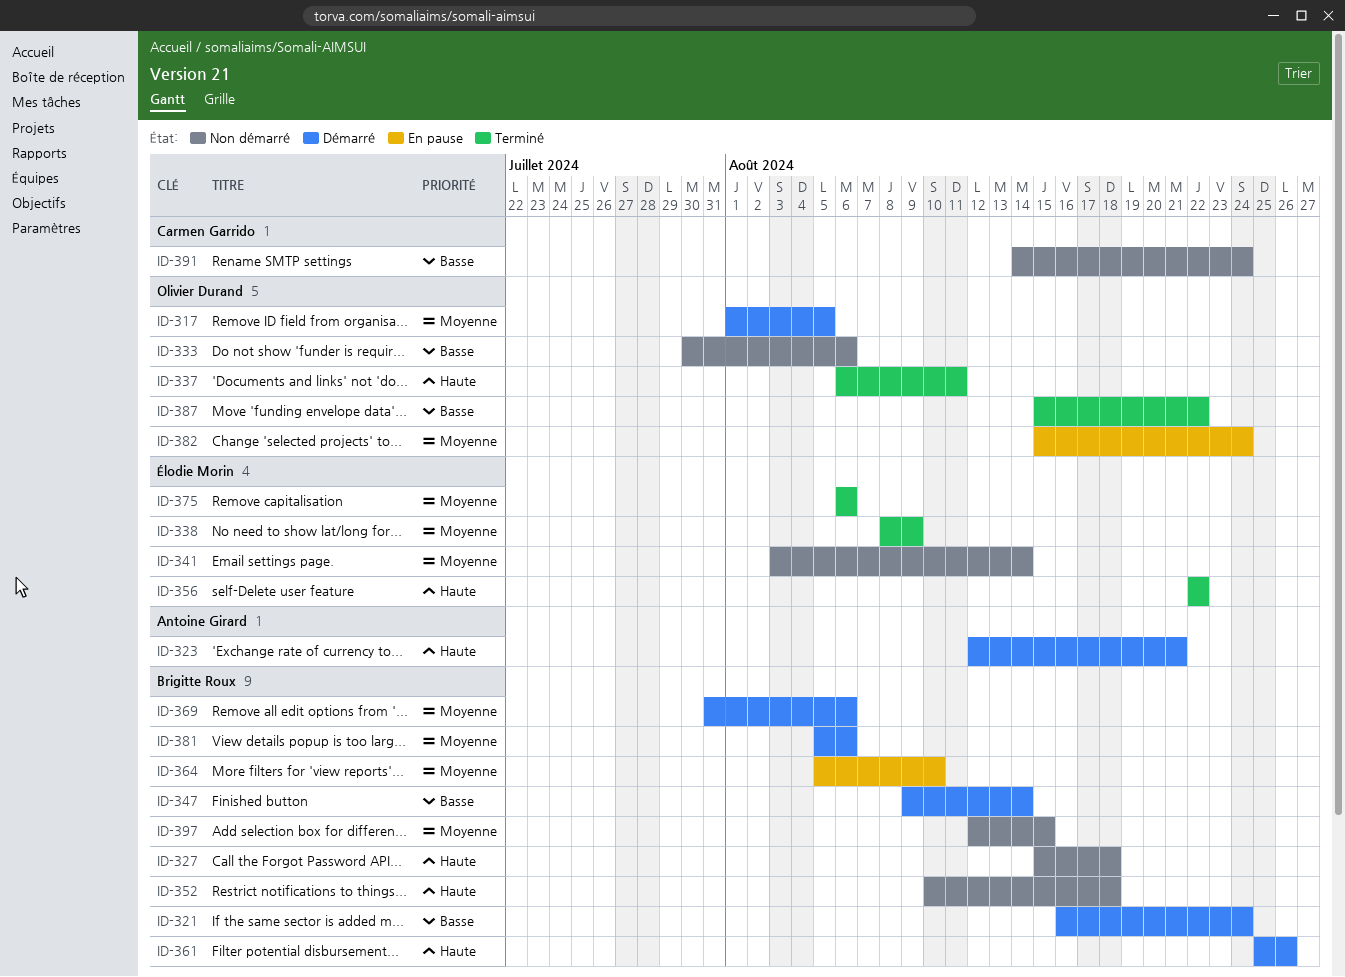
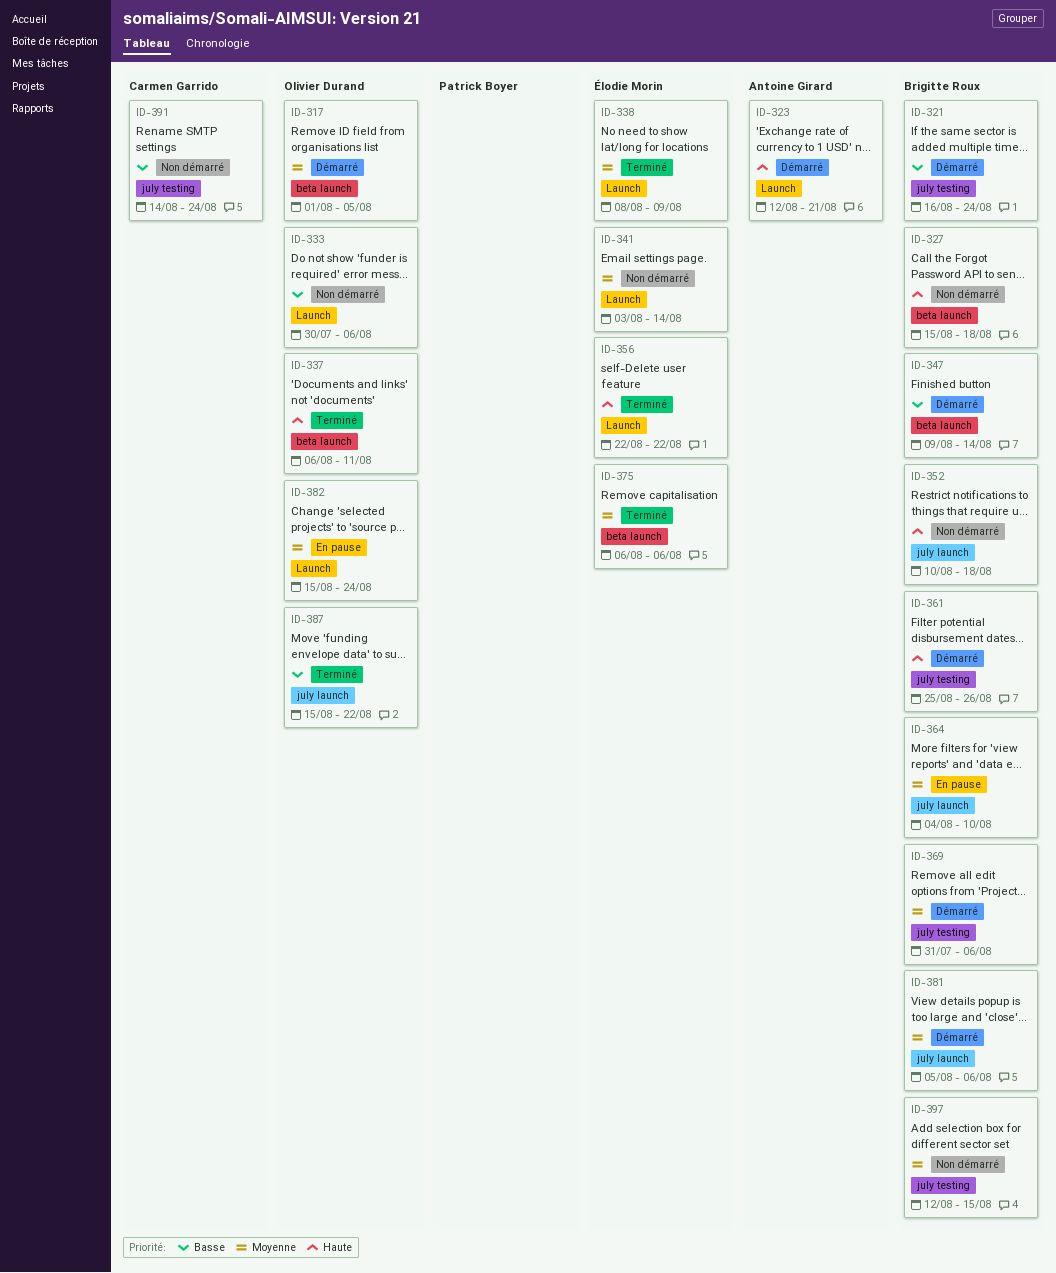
ID-364, start: Aug 5 -> Aug 4

